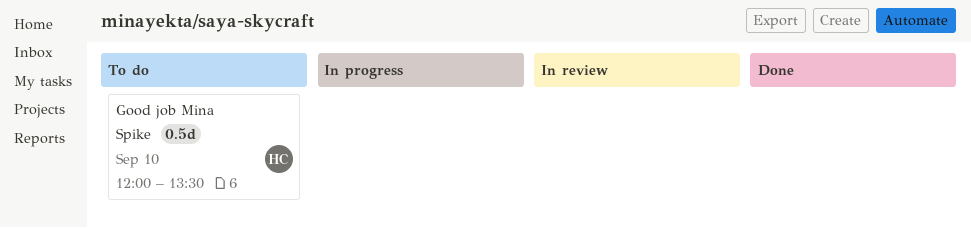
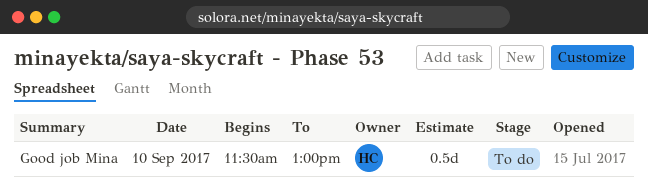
Good job Mina, begins: 12:00 -> 11:30
Good job Mina, ends: 13:30 -> 13:00

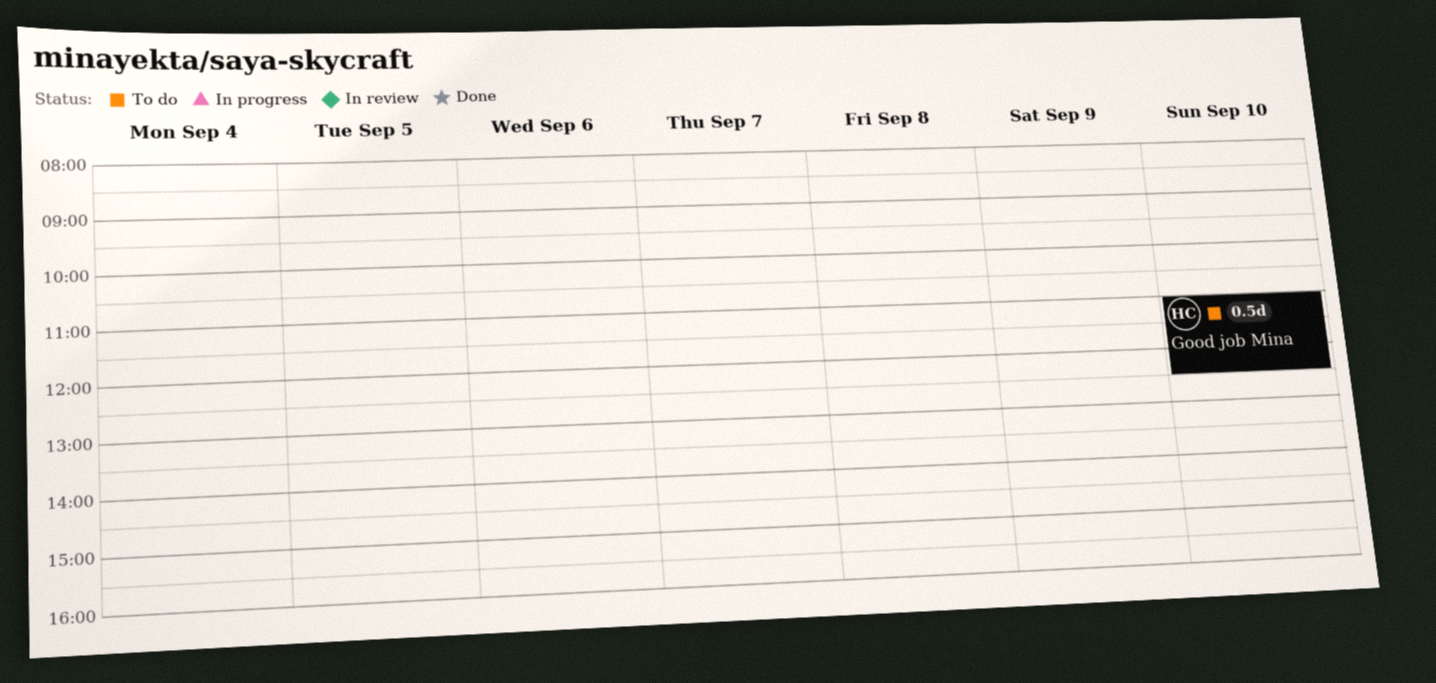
Good job Mina, begins: 11:30 -> 11:00
Good job Mina, ends: 13:00 -> 12:30

